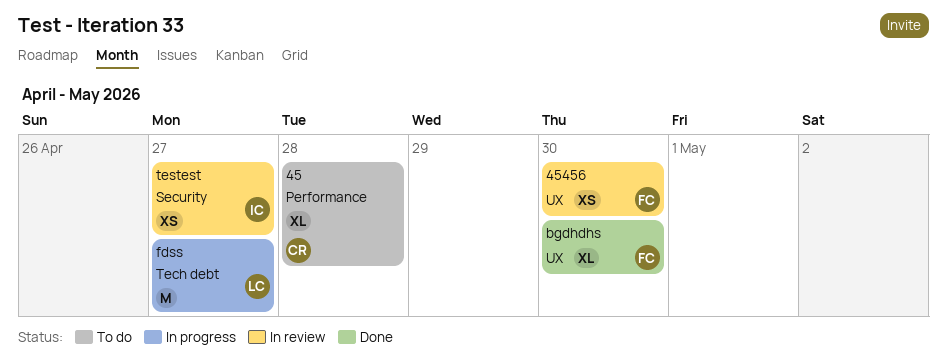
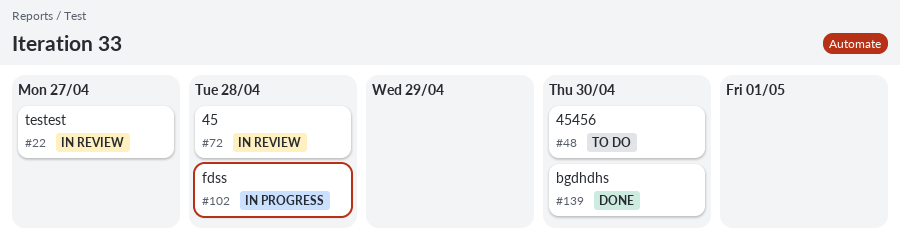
45, status: To do -> In review
45456, status: In review -> To do
fdss, due: Apr 27 -> Apr 28

